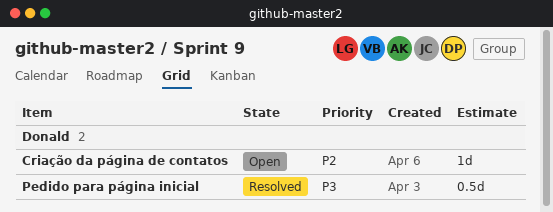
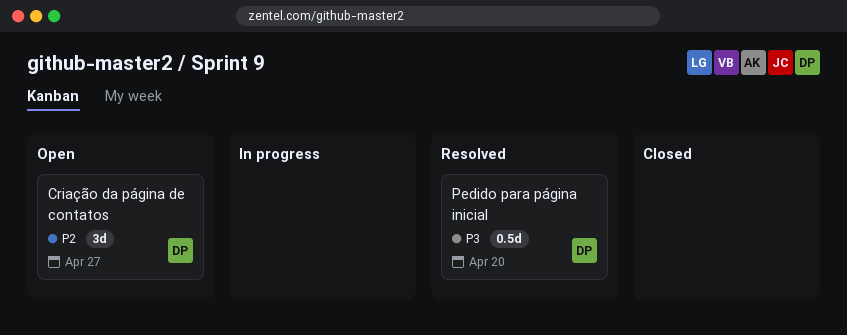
Criação da página de contatos, estimate: 1d -> 3d

